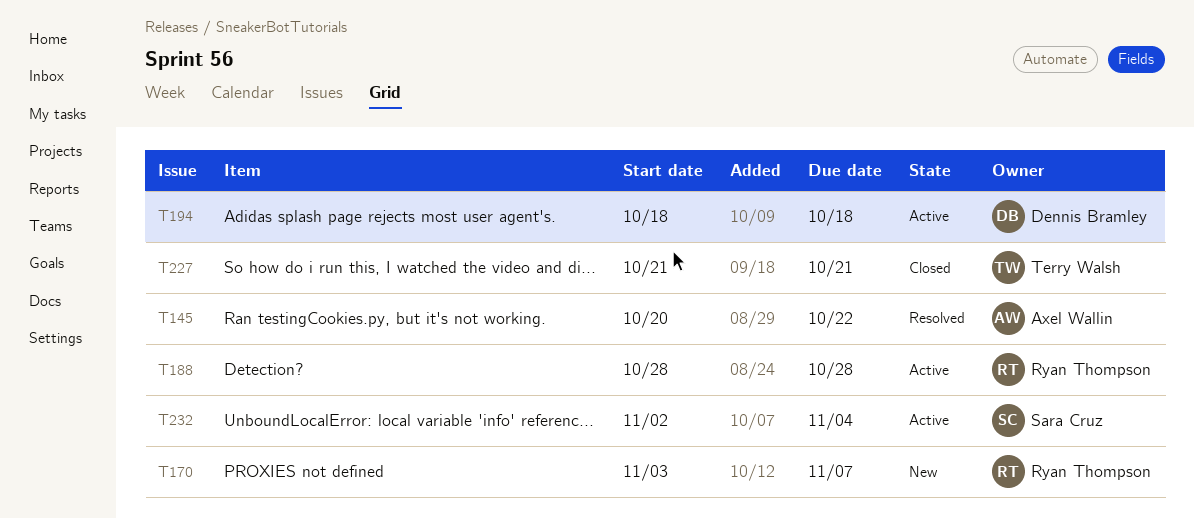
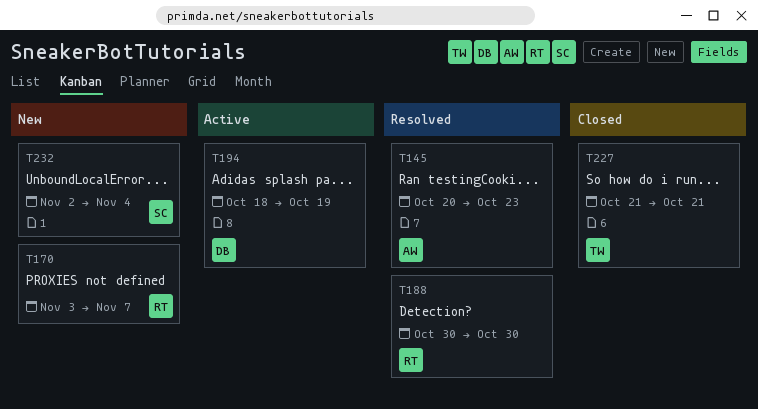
T145, due: Oct 22 -> Oct 23
T188, status: Active -> Resolved
T188, start: Oct 28 -> Oct 30
T188, due: Oct 28 -> Oct 30
T194, due: Oct 18 -> Oct 19
T232, status: Active -> New

